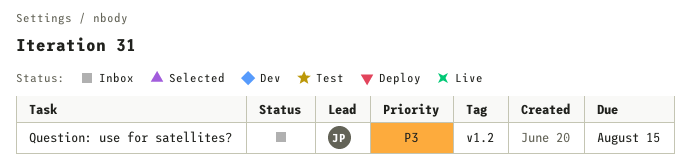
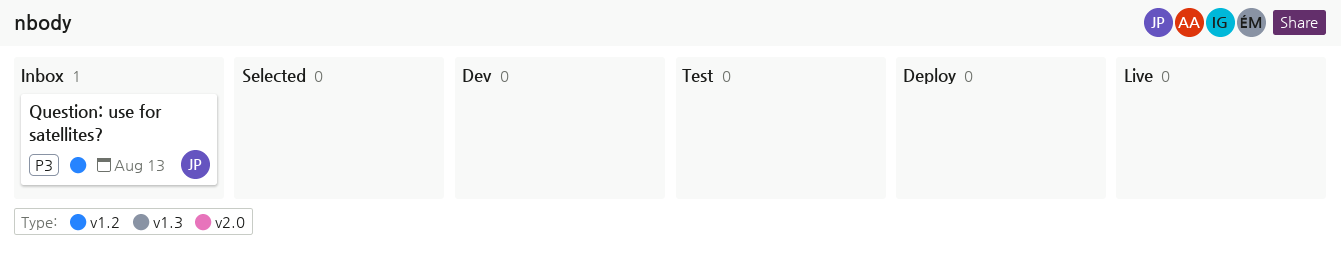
Question: use for satellites?, due: Aug 15 -> Aug 13

